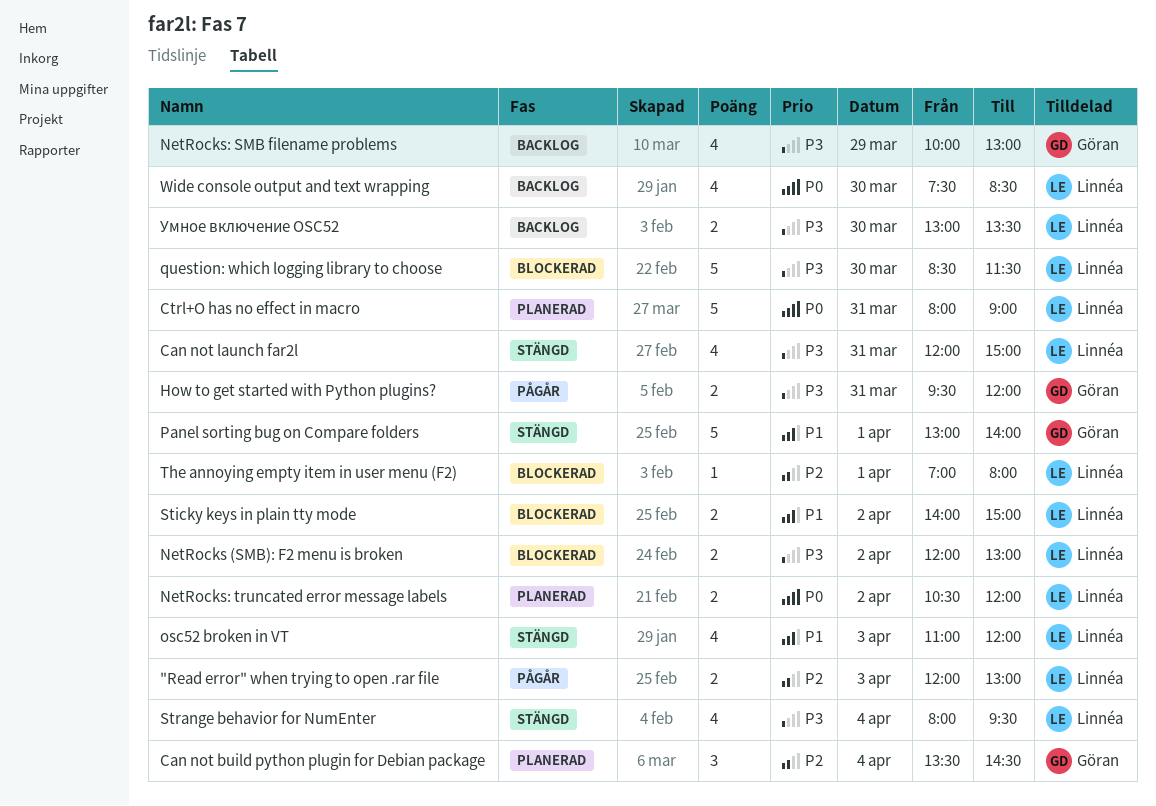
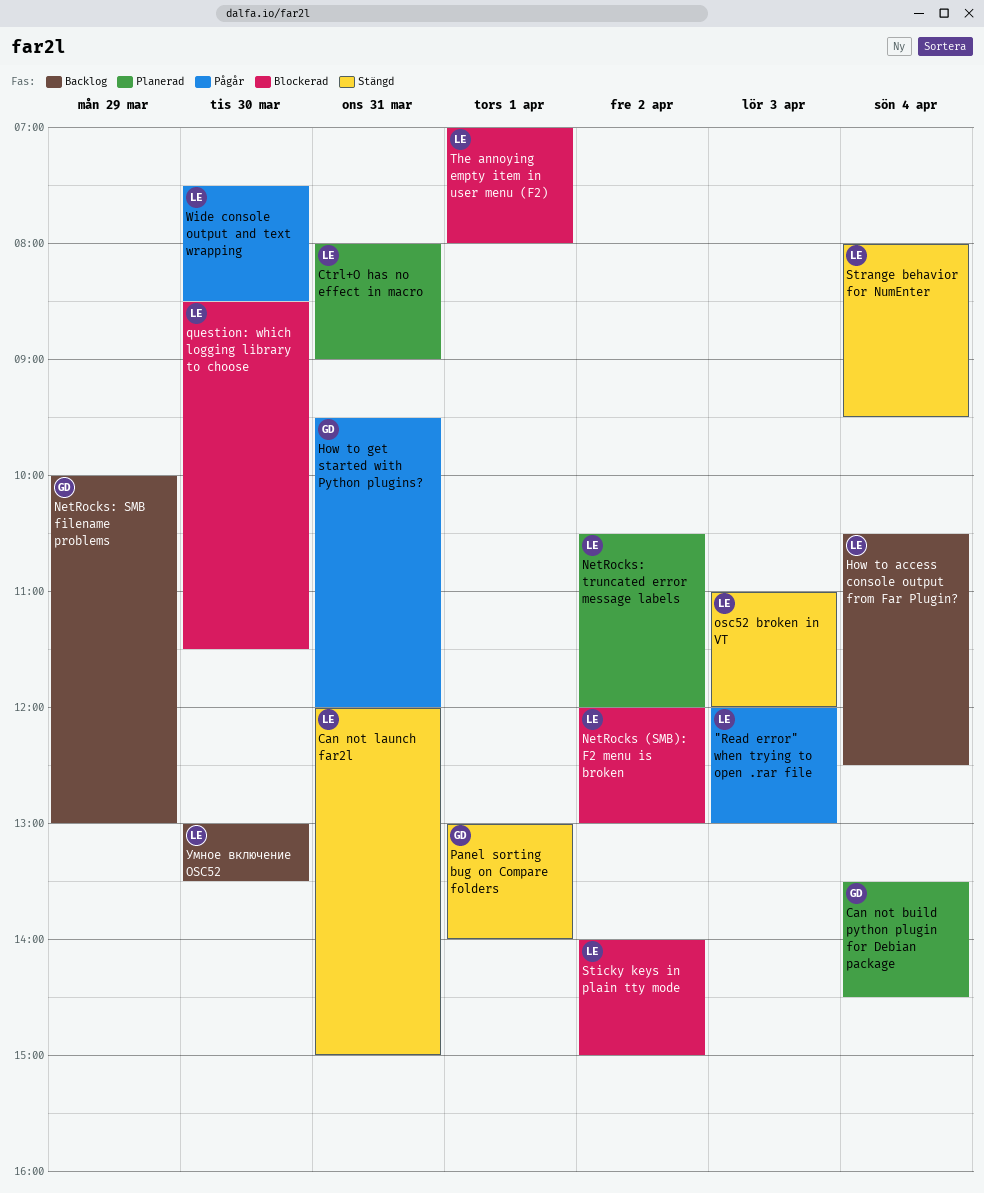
How to access console output from Far Plugin?: none -> present
Wide console output and text wrapping, status: Backlog -> Pågår

